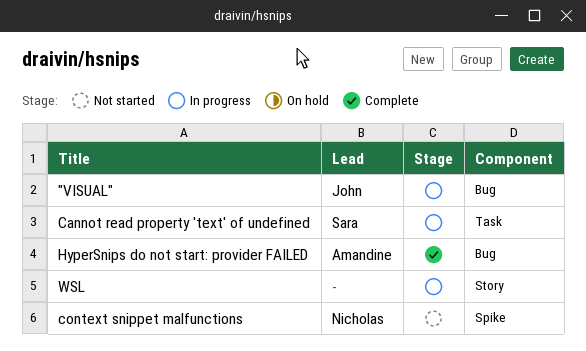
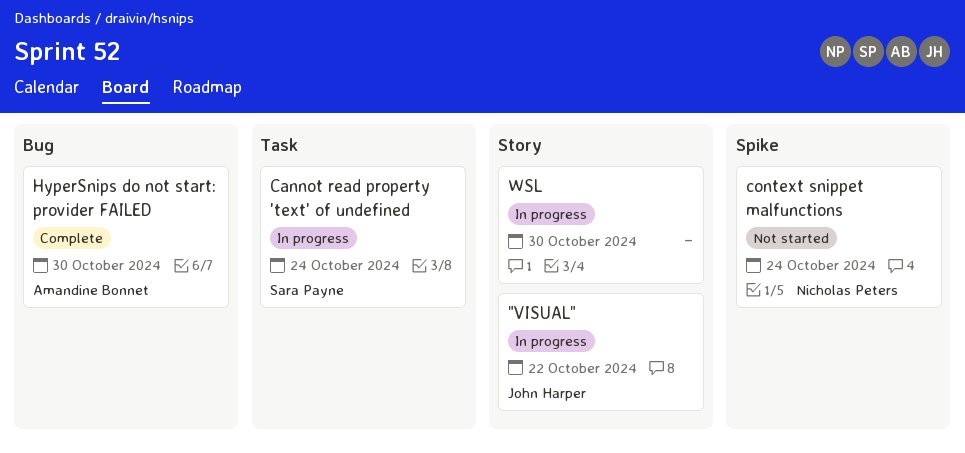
"VISUAL", label: Bug -> Story

